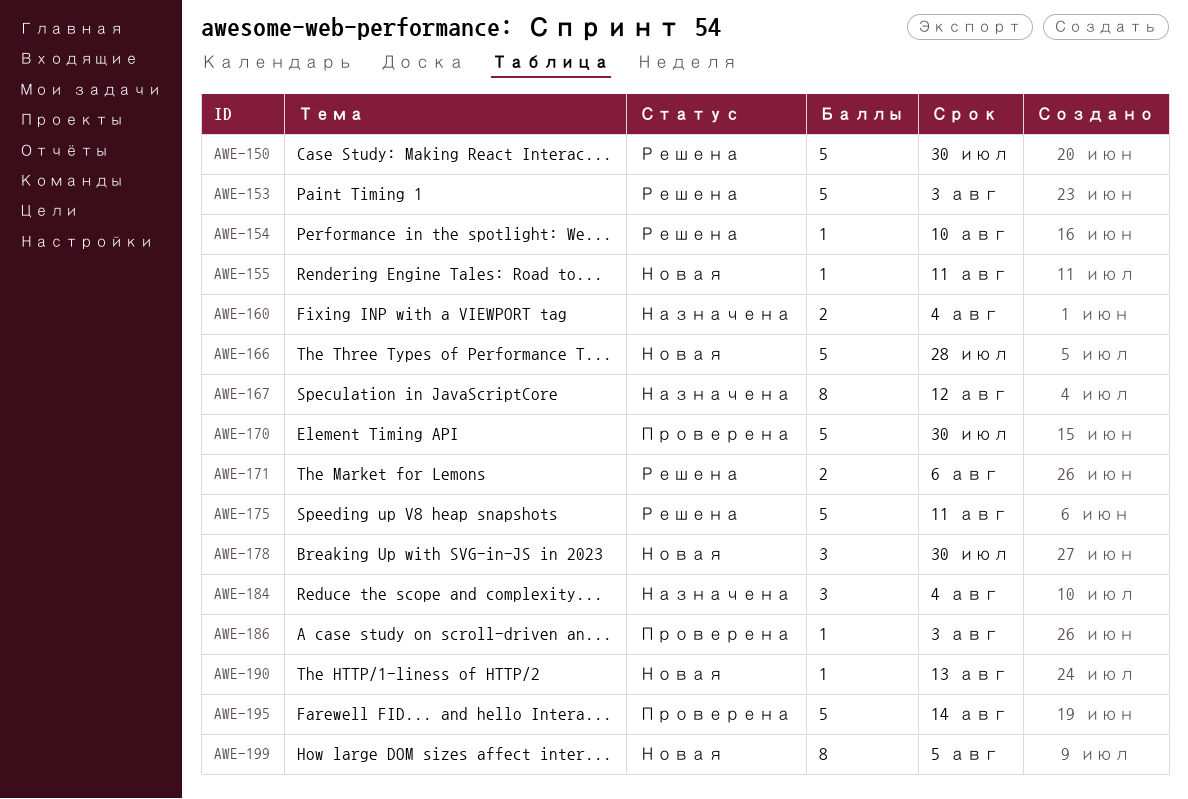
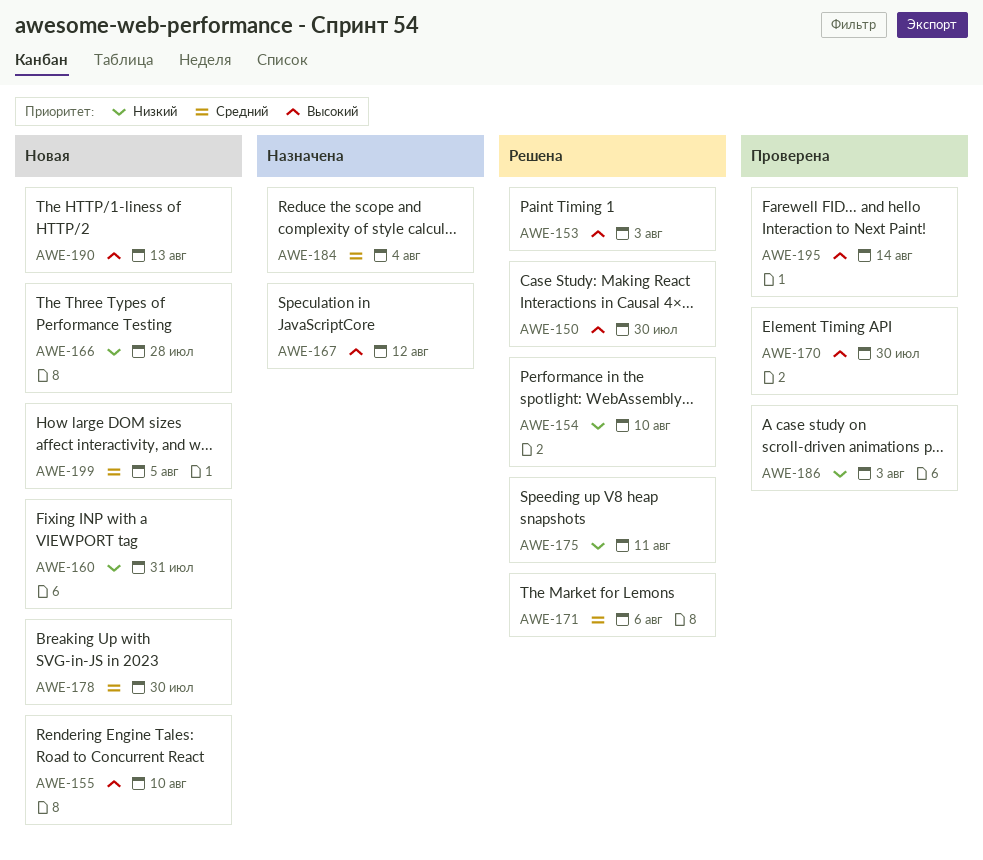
AWE-155, due: Aug 11 -> Aug 10
AWE-160, status: Назначена -> Новая
AWE-160, due: Aug 4 -> Jul 31

